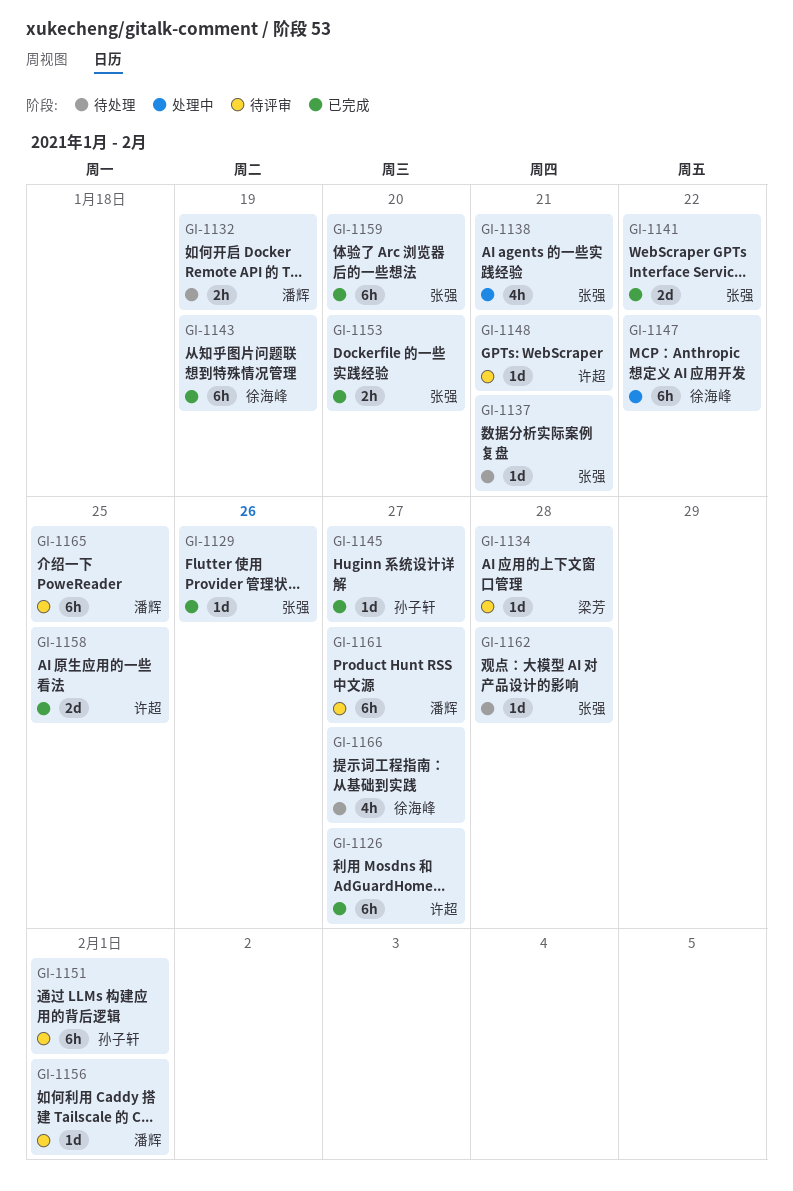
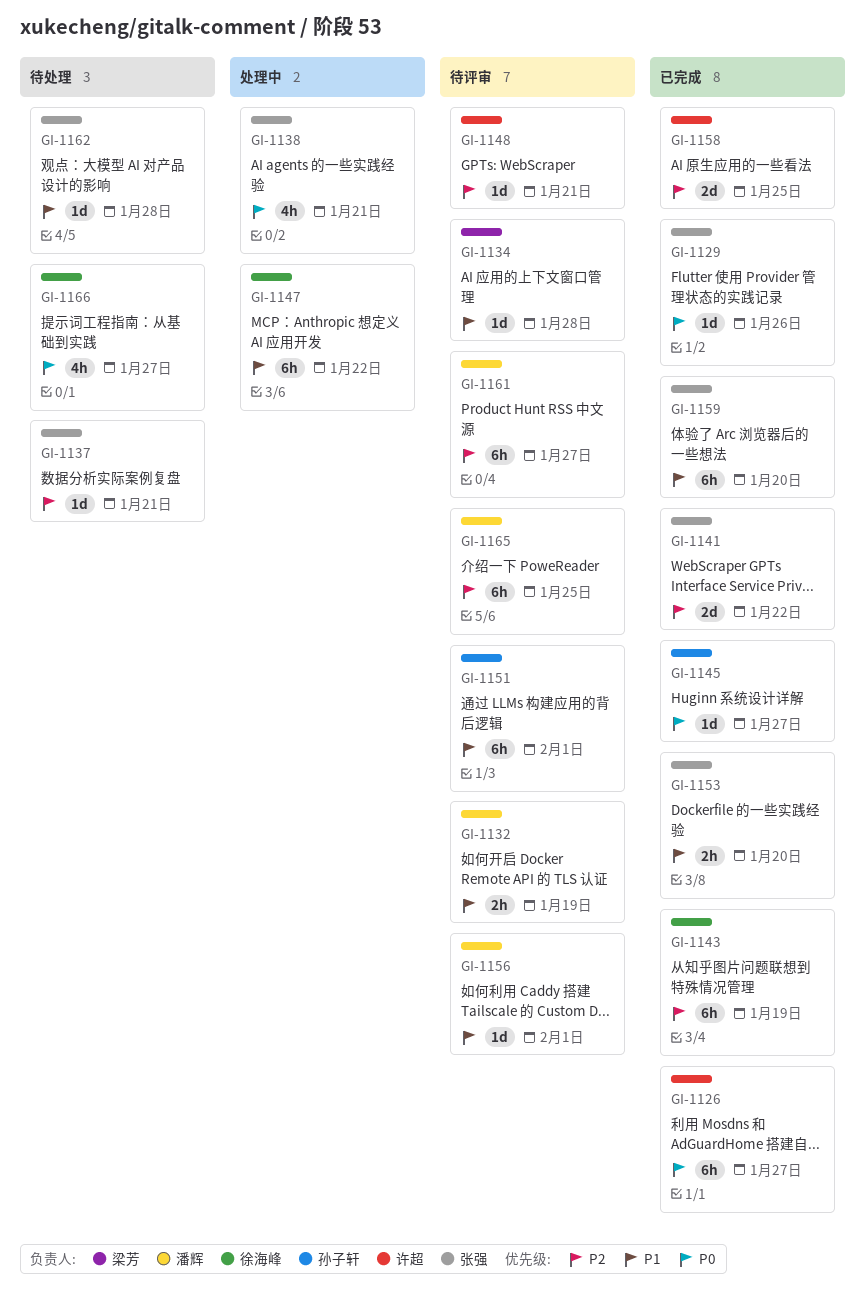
GI-1132, status: 待处理 -> 待评审

